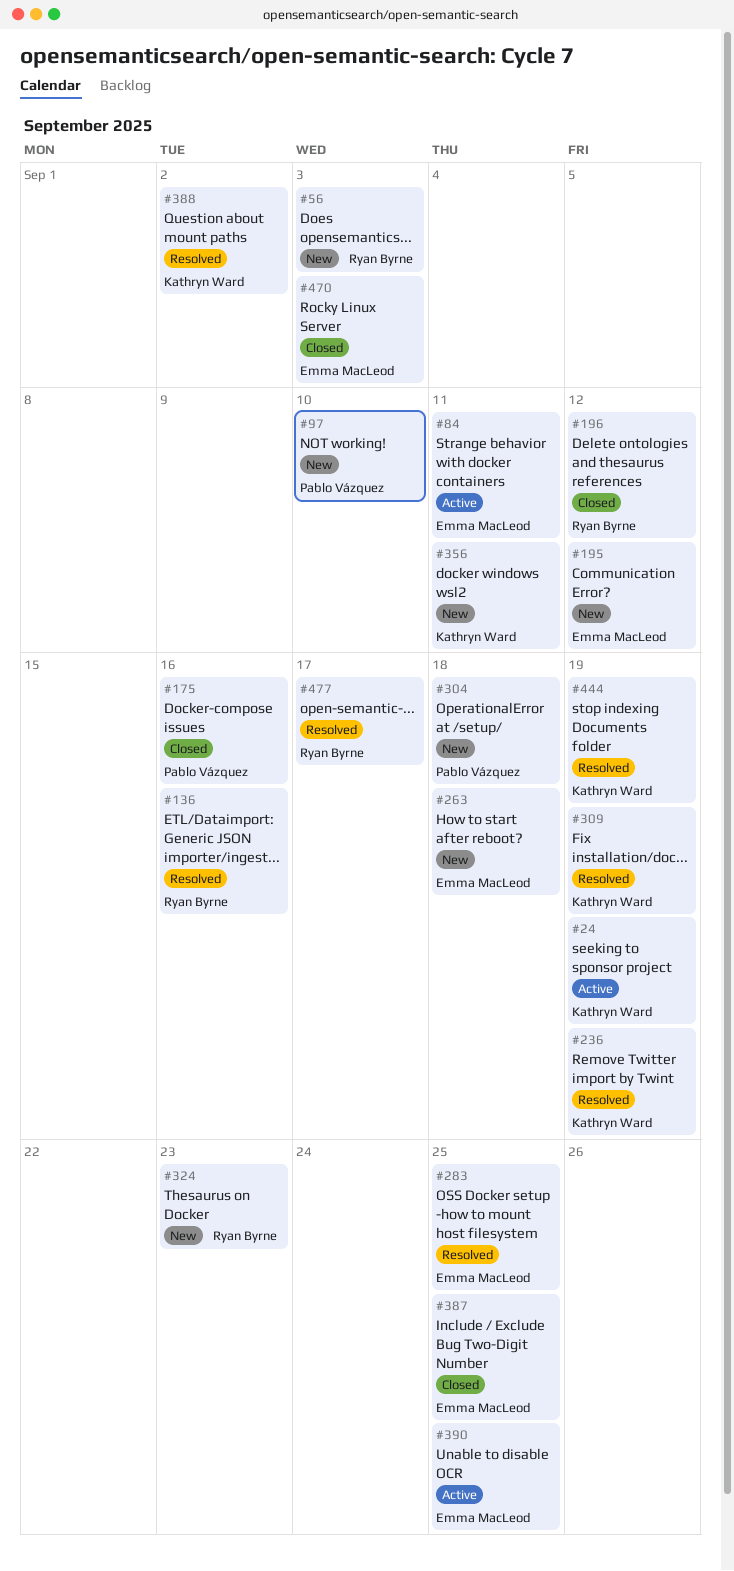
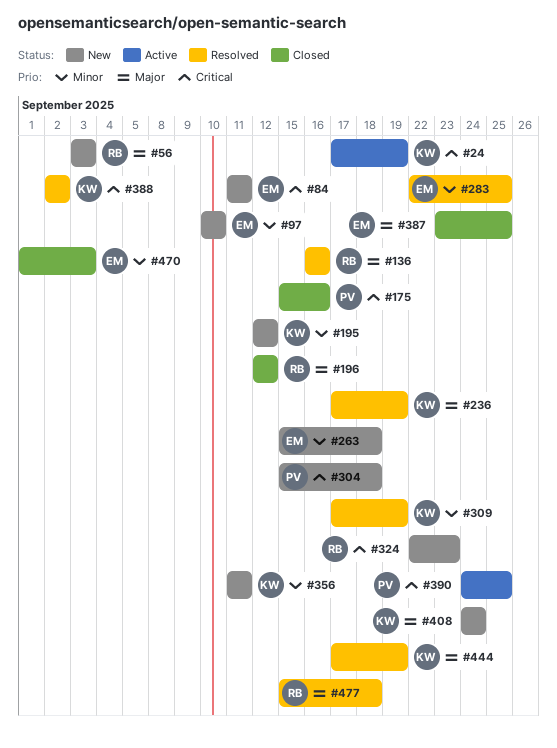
#84, status: Active -> New
#97, owner: Pablo Vázquez -> Emma MacLeod
#195, owner: Emma MacLeod -> Kathryn Ward
#390, owner: Emma MacLeod -> Pablo Vázquez
#408: none -> present
#477, due: Sep 17 -> Sep 18

